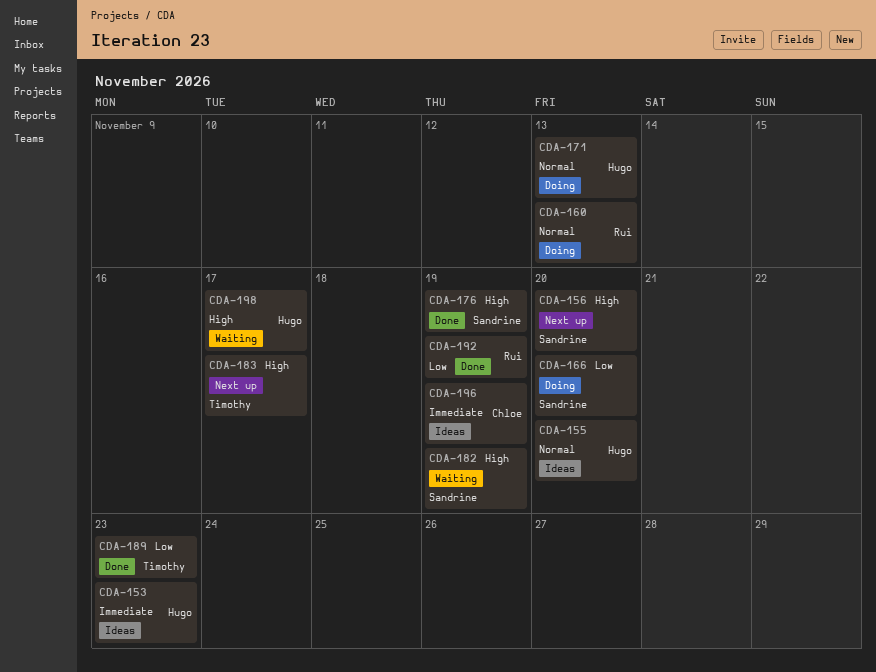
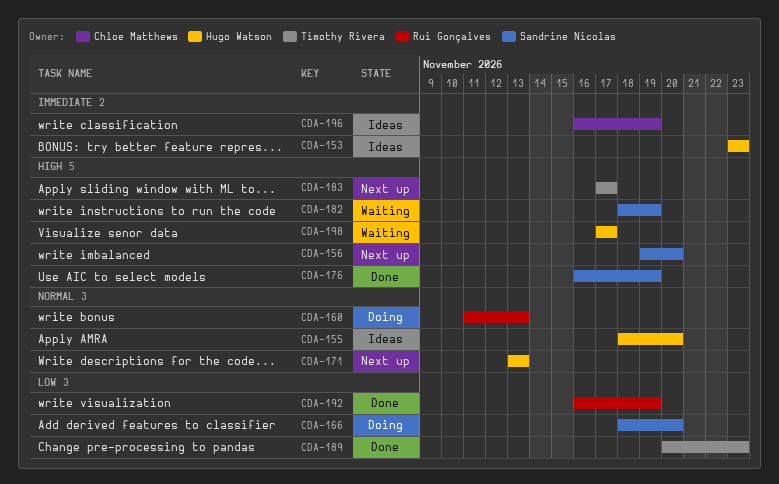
CDA-171, status: Doing -> Next up

